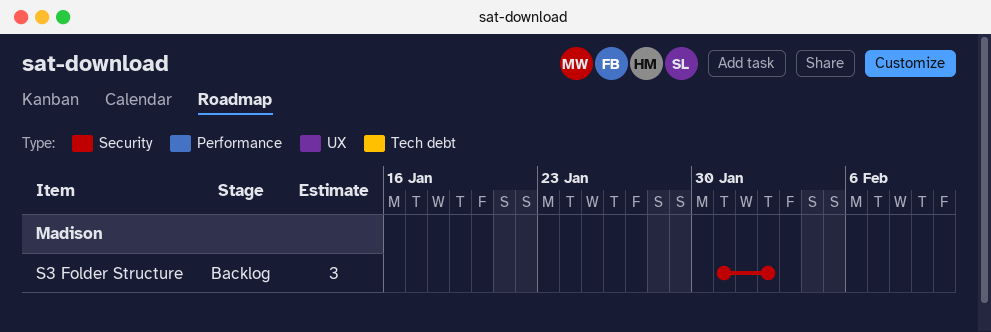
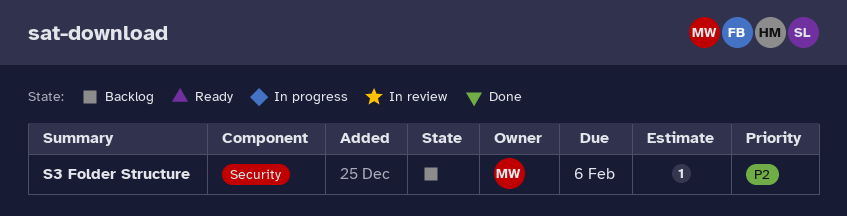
S3 Folder Structure, estimate: 3 -> 1
S3 Folder Structure, due: Feb 2 -> Feb 6

